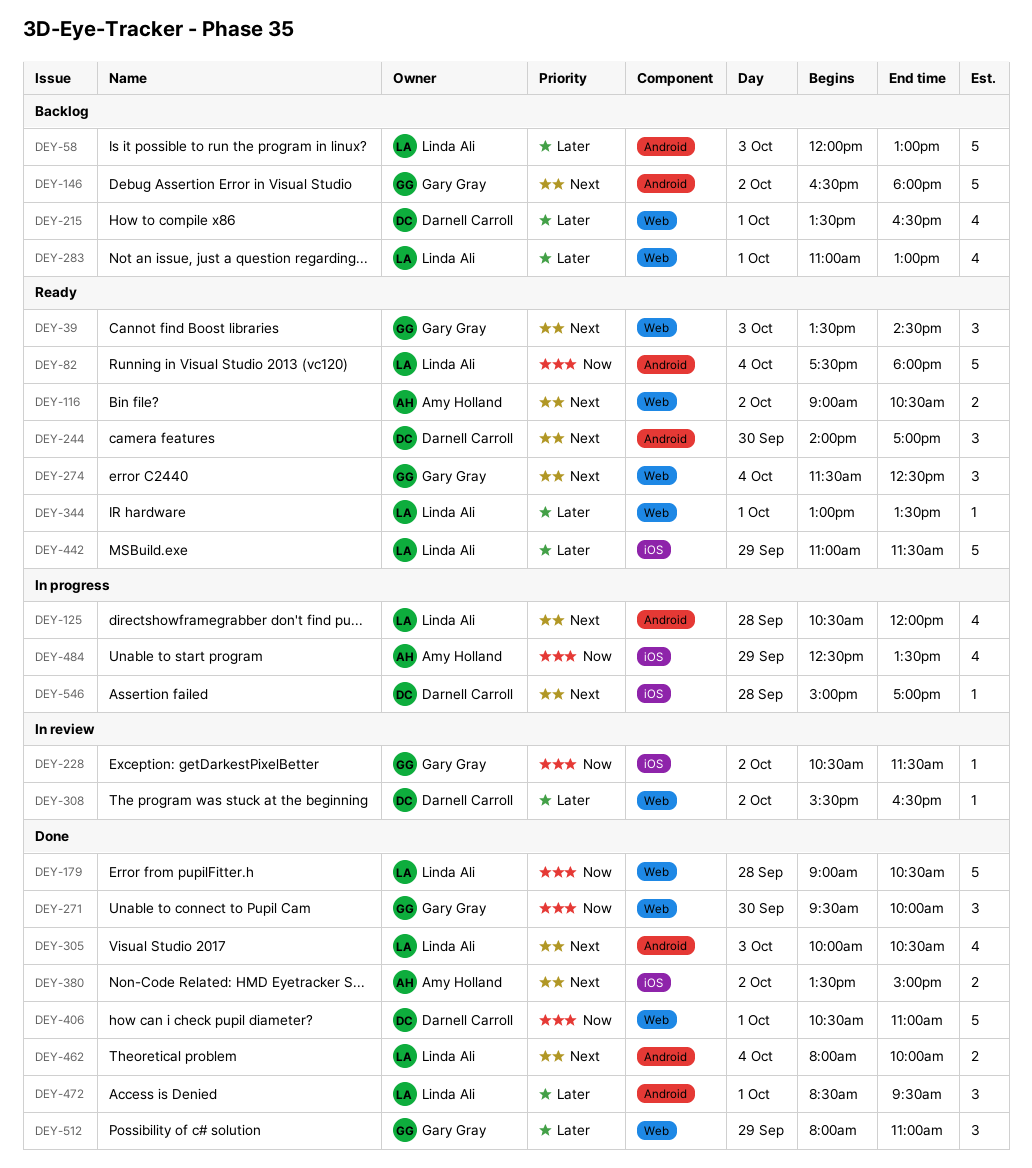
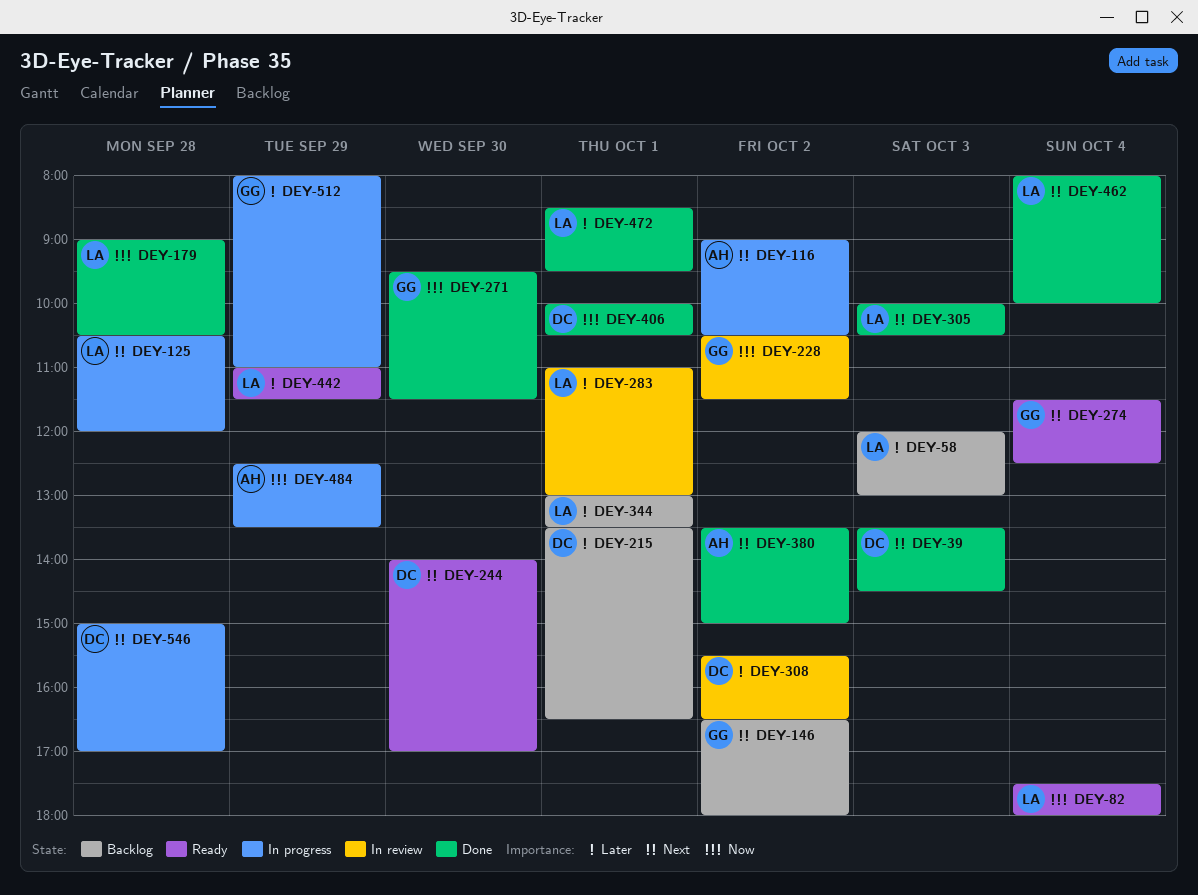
DEY-39, status: Ready -> Done
DEY-39, owner: Gary Gray -> Darnell Carroll
DEY-116, status: Ready -> In progress
DEY-271, ends: 10:00 -> 11:30
DEY-283, status: Backlog -> In review
DEY-344, status: Ready -> Backlog
DEY-406, begins: 10:30 -> 10:00
DEY-406, ends: 11:00 -> 10:30
DEY-512, status: Done -> In progress

